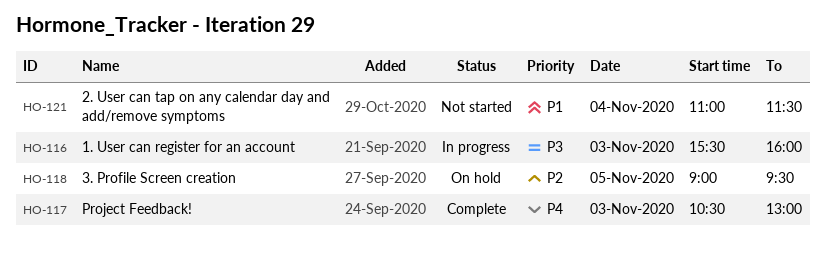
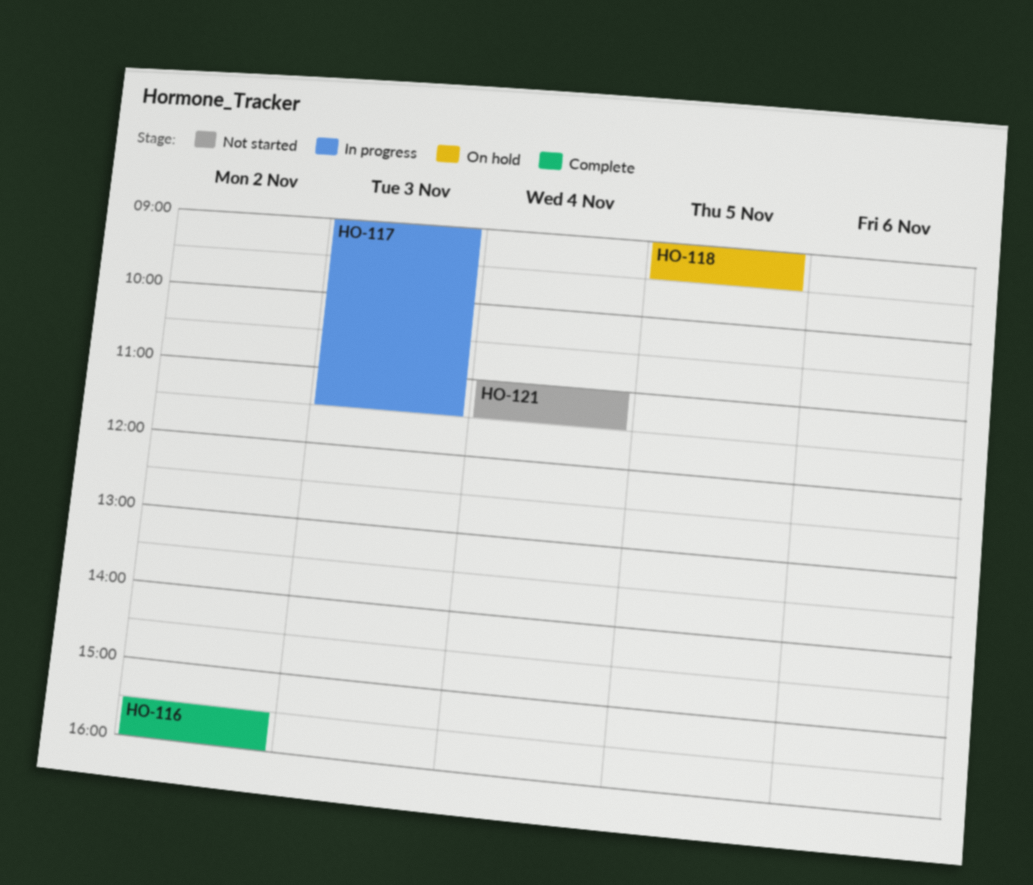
HO-116, status: In progress -> Complete
HO-116, day: Nov 3 -> Nov 2
HO-117, status: Complete -> In progress
HO-117, begins: 10:30 -> 09:00
HO-117, ends: 13:00 -> 11:30

